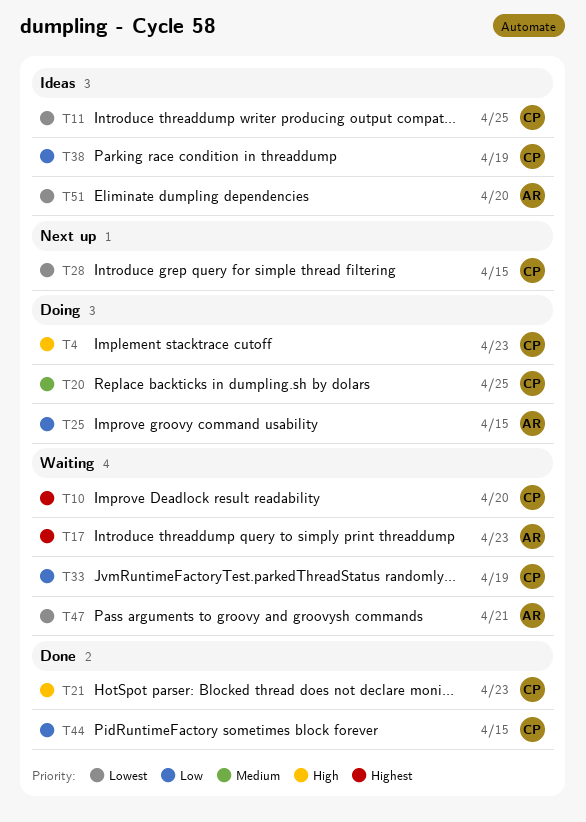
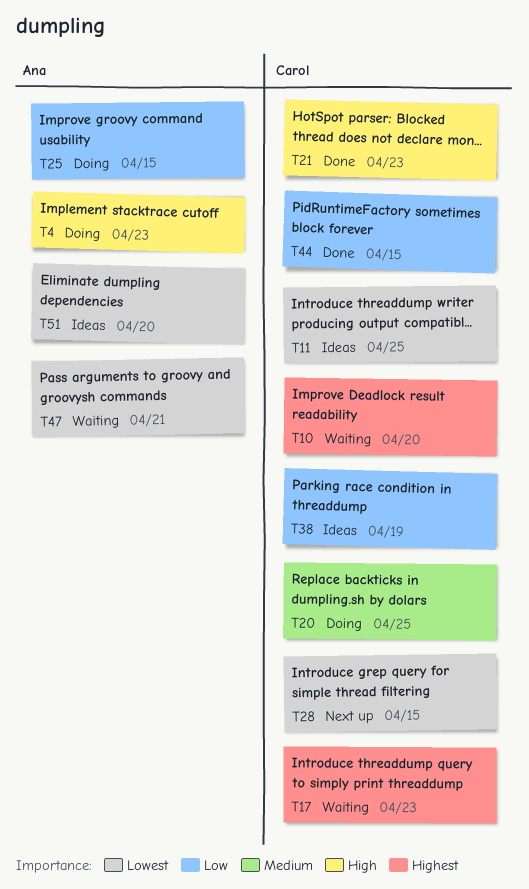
T4, owner: Carol -> Ana
T17, owner: Ana -> Carol
T33: present -> none

